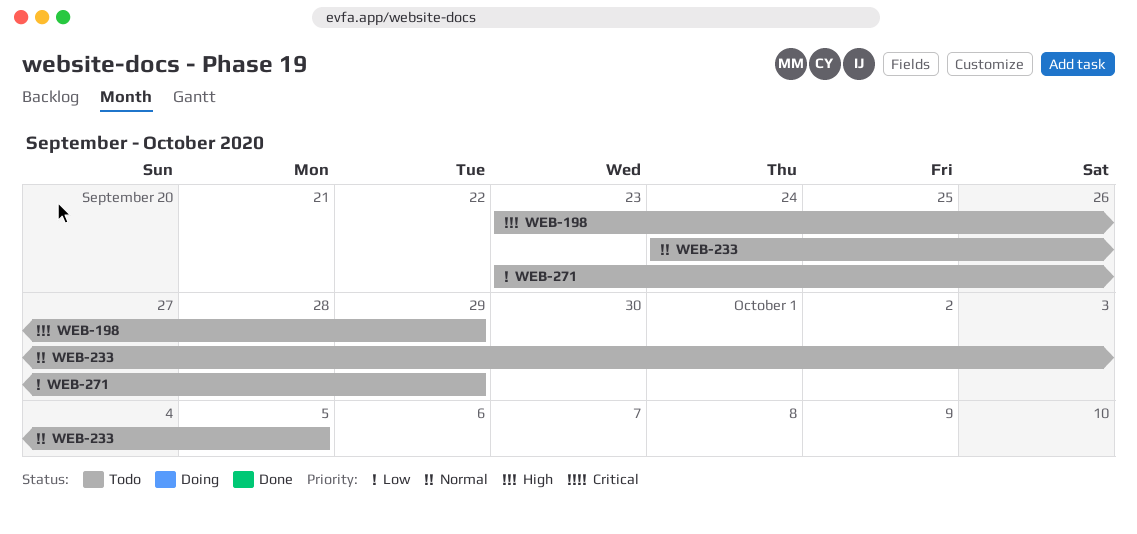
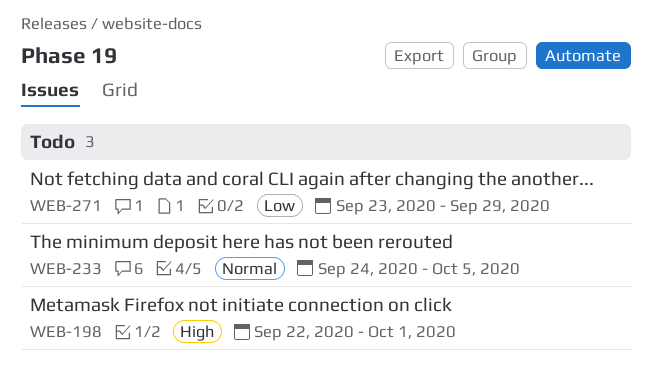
WEB-198, start: Sep 23 -> Sep 22
WEB-198, due: Sep 29 -> Oct 1

